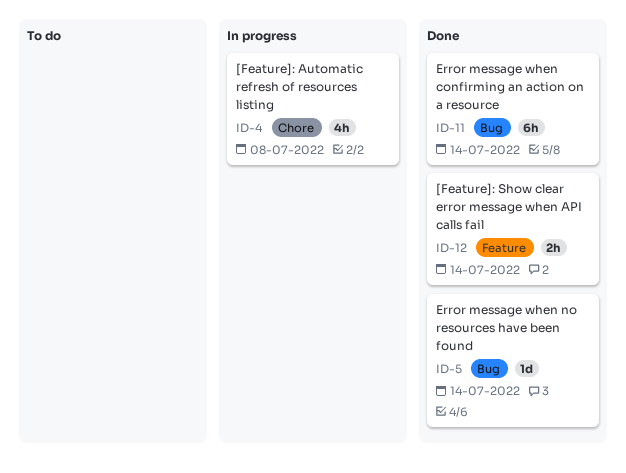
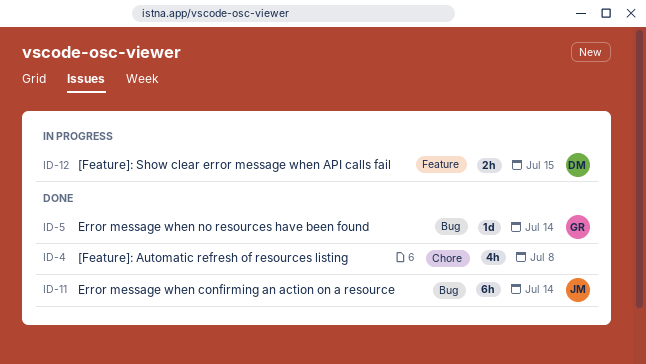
ID-4, status: In progress -> Done
ID-12, status: Done -> In progress
ID-12, due: Jul 14 -> Jul 15

